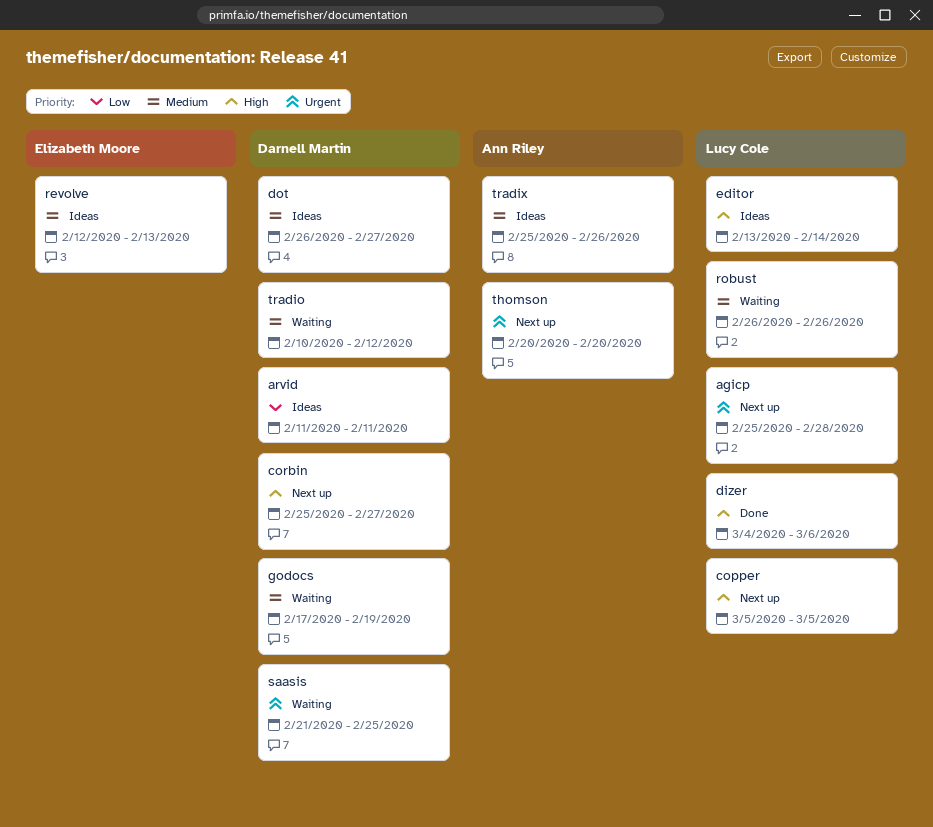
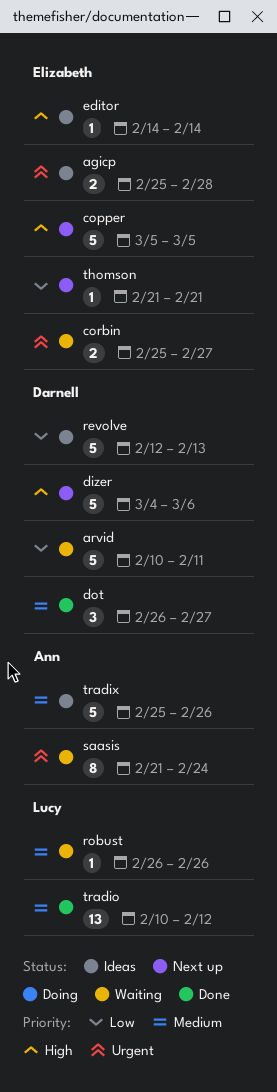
agicp, status: Next up -> Ideas
agicp, owner: Lucy Cole -> Elizabeth Moore
arvid, status: Ideas -> Waiting
arvid, start: Feb 11 -> Feb 10
copper, owner: Lucy Cole -> Elizabeth Moore
corbin, status: Next up -> Waiting
corbin, owner: Darnell Martin -> Elizabeth Moore
corbin, priority: High -> Urgent
dizer, status: Done -> Next up
dizer, owner: Lucy Cole -> Darnell Martin
dot, status: Ideas -> Done
editor, owner: Lucy Cole -> Elizabeth Moore
editor, start: Feb 13 -> Feb 14
godocs: present -> none
revolve, owner: Elizabeth Moore -> Darnell Martin
revolve, priority: Medium -> Low
saasis, owner: Darnell Martin -> Ann Riley
saasis, due: Feb 25 -> Feb 24
thomson, owner: Ann Riley -> Elizabeth Moore
thomson, priority: Urgent -> Low
thomson, start: Feb 20 -> Feb 21
thomson, due: Feb 20 -> Feb 21
tradio, status: Waiting -> Done
tradio, owner: Darnell Martin -> Lucy Cole

